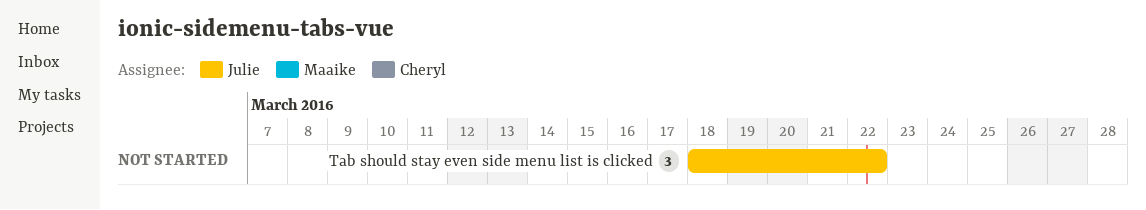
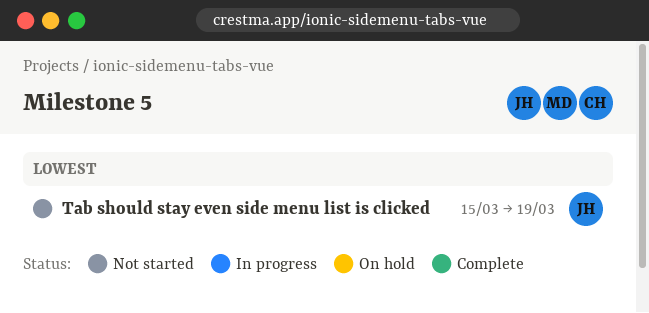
Tab should stay even side menu list is clicked, start: Mar 18 -> Mar 15
Tab should stay even side menu list is clicked, due: Mar 22 -> Mar 19

